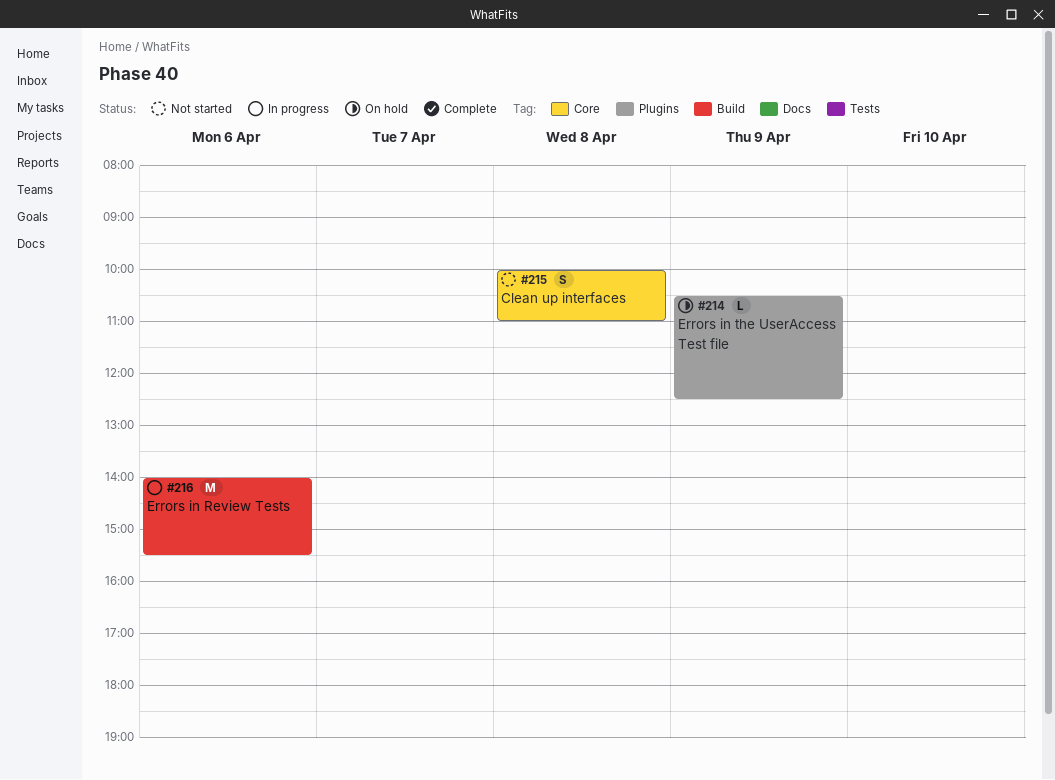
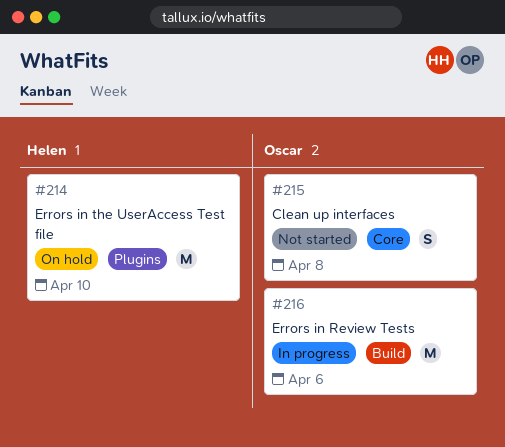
#214, estimate: L -> M
#214, day: Apr 9 -> Apr 10

